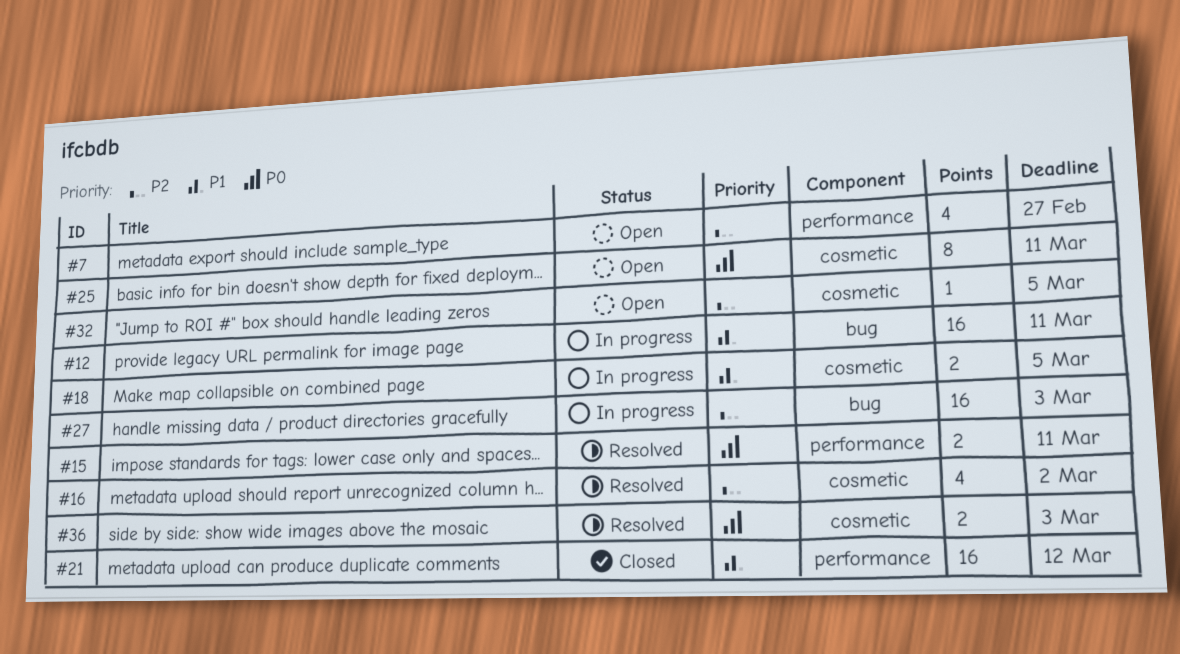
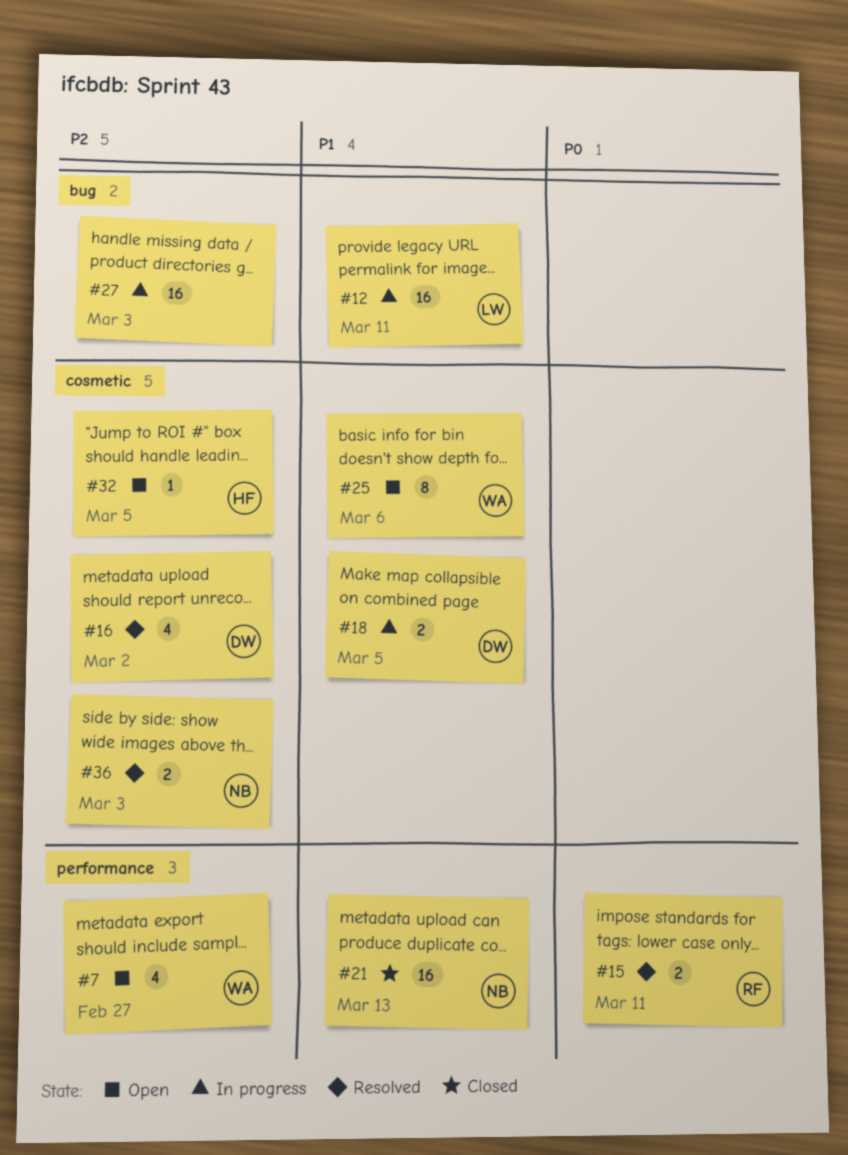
#21, due: Mar 12 -> Mar 13
#25, priority: P0 -> P1
#25, due: Mar 11 -> Mar 6
#36, priority: P0 -> P2

